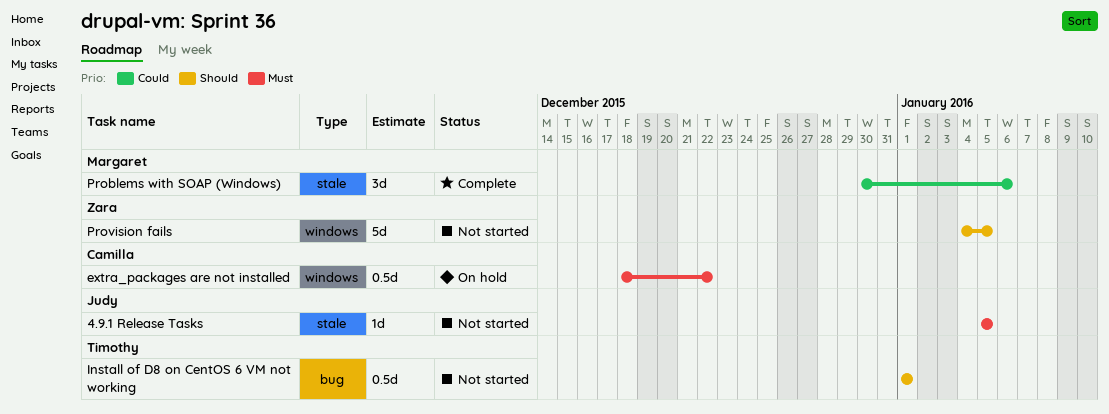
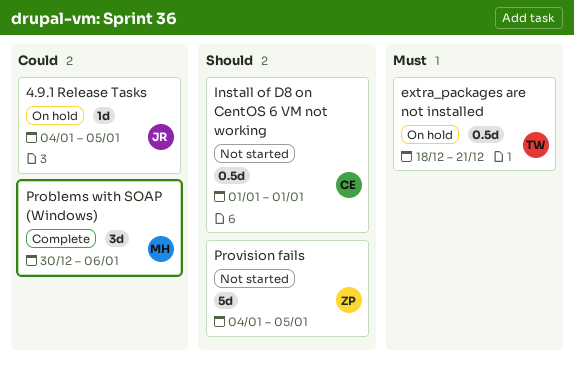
4.9.1 Release Tasks, status: Not started -> On hold
4.9.1 Release Tasks, priority: Must -> Could
4.9.1 Release Tasks, start: Jan 5 -> Jan 4
extra_packages are not installed, owner: Camilla -> Timothy
extra_packages are not installed, due: Dec 22 -> Dec 21
Install of D8 on CentOS 6 VM not working, owner: Timothy -> Camilla

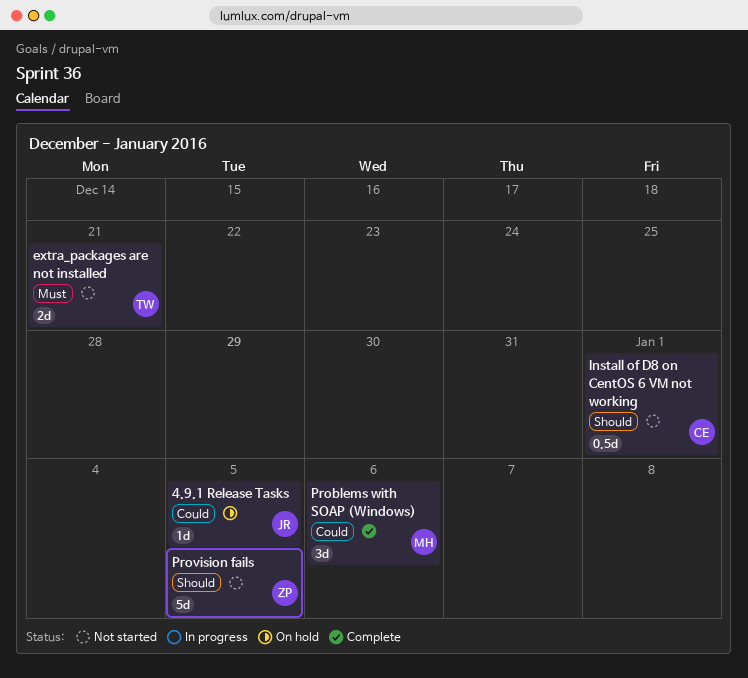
extra_packages are not installed, status: On hold -> Not started
extra_packages are not installed, estimate: 0.5d -> 2d

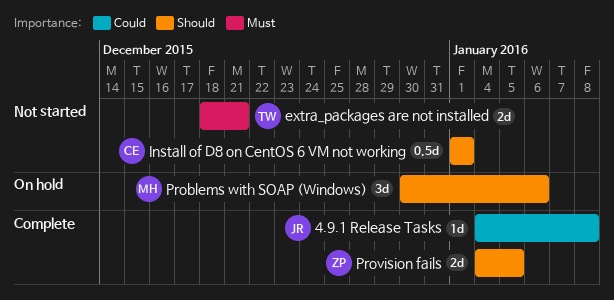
4.9.1 Release Tasks, status: On hold -> Complete
4.9.1 Release Tasks, due: Jan 5 -> Jan 8
Problems with SOAP (Windows), status: Complete -> On hold
Problems with SOAP (Windows), priority: Could -> Should
Provision fails, status: Not started -> Complete
Provision fails, estimate: 5d -> 2d

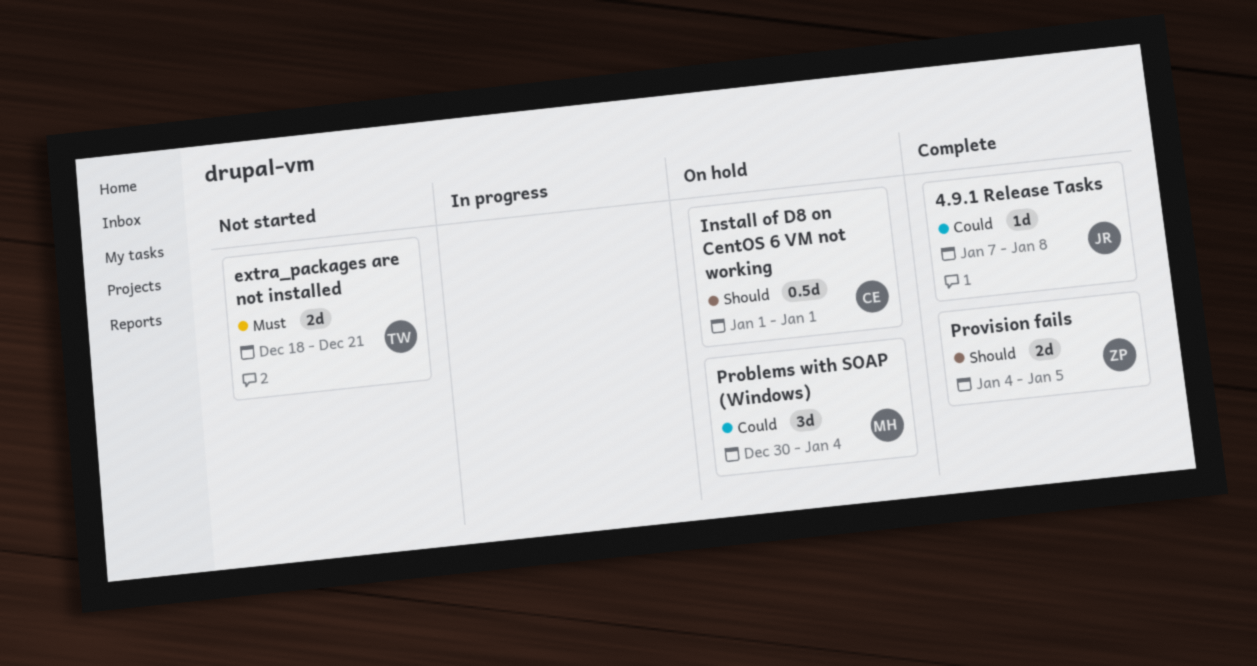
4.9.1 Release Tasks, start: Jan 4 -> Jan 7
Install of D8 on CentOS 6 VM not working, status: Not started -> On hold
Problems with SOAP (Windows), priority: Should -> Could
Problems with SOAP (Windows), due: Jan 6 -> Jan 4

